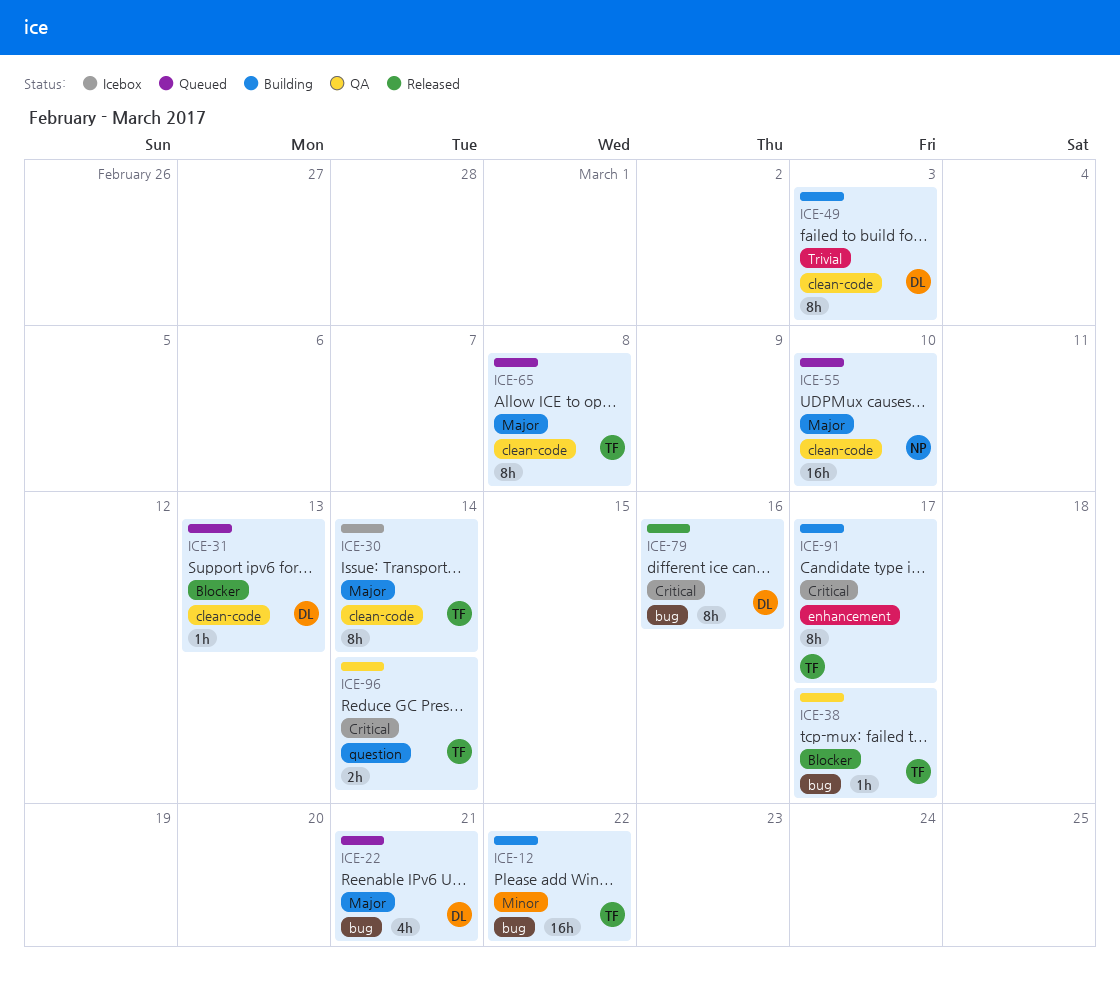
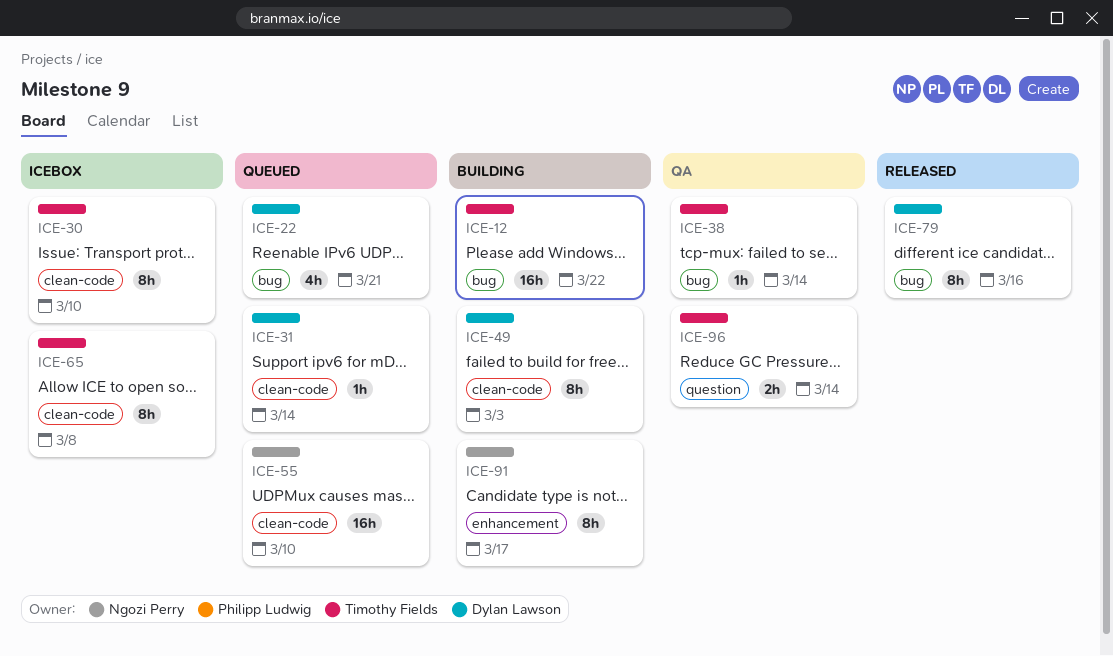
ICE-30, due: Mar 14 -> Mar 10
ICE-31, due: Mar 13 -> Mar 14
ICE-38, due: Mar 17 -> Mar 14
ICE-65, status: Queued -> Icebox
ICE-91, owner: Timothy Fields -> Ngozi Perry

